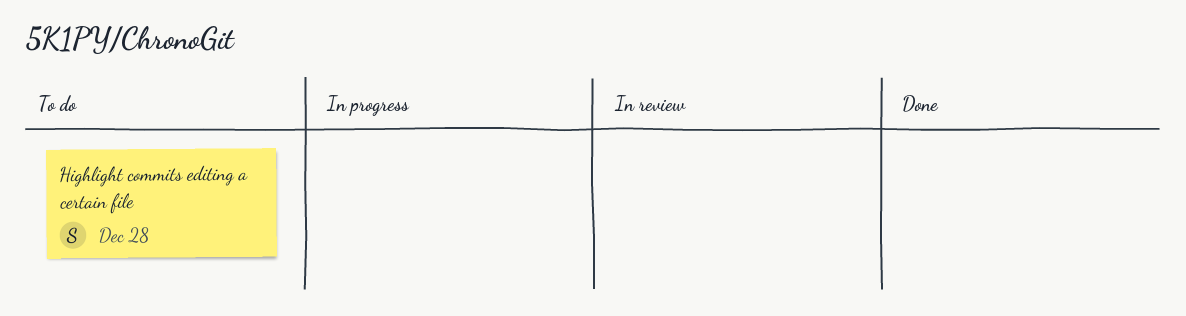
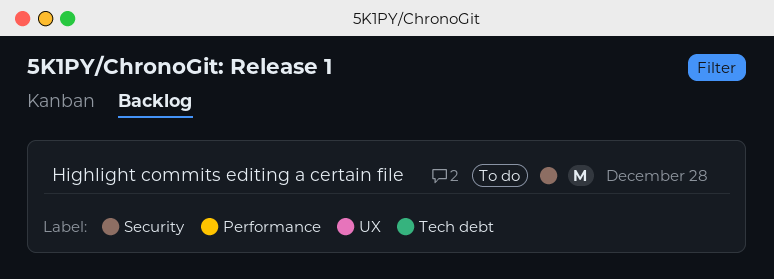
Highlight commits editing a certain file, estimate: S -> M

